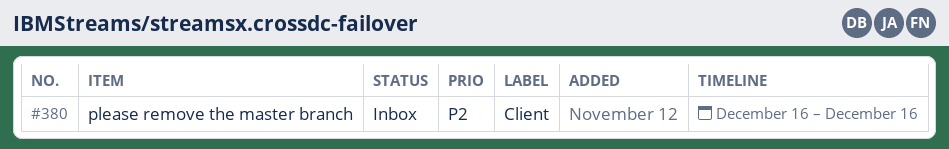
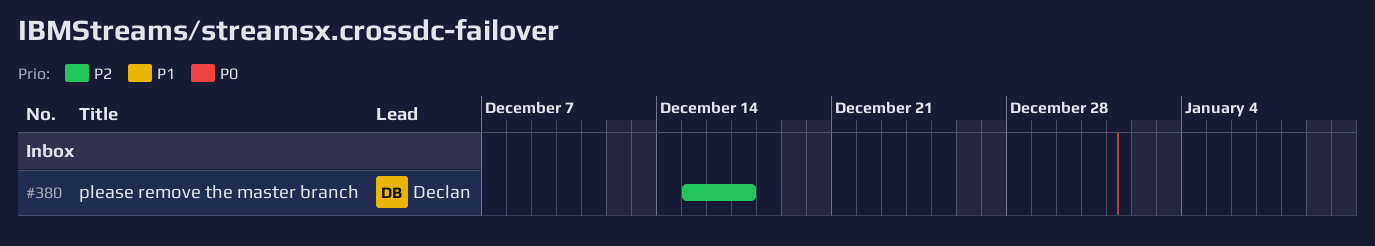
#380, start: Dec 16 -> Dec 15
#380, due: Dec 16 -> Dec 17

